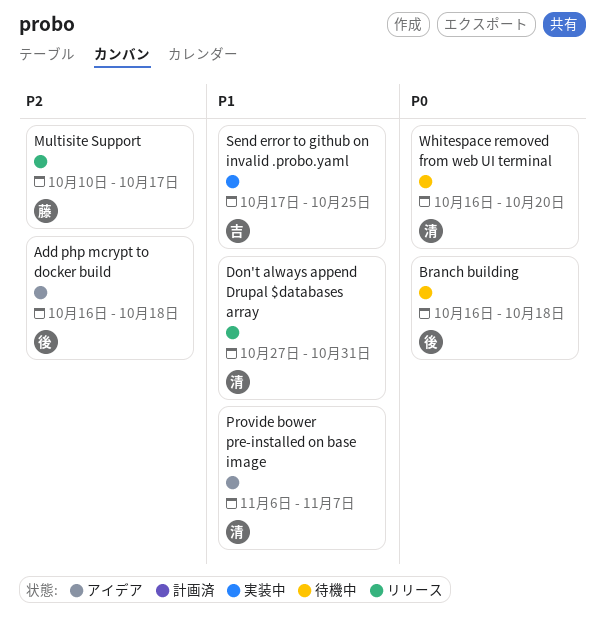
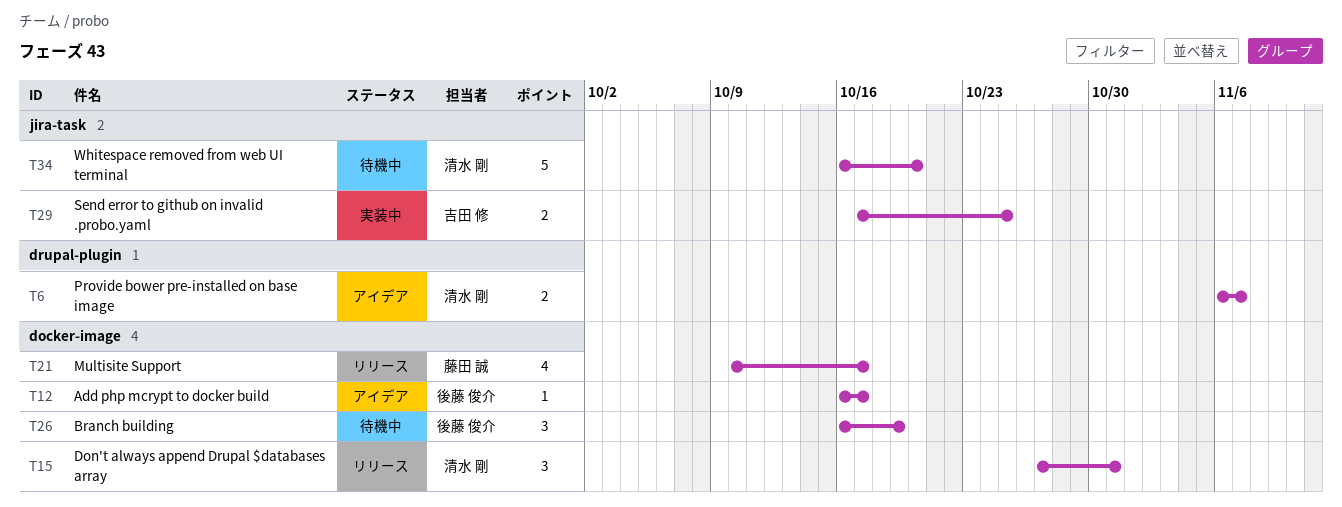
Add php mcrypt to docker build, due: Oct 18 -> Oct 17
Branch building, due: Oct 18 -> Oct 19

